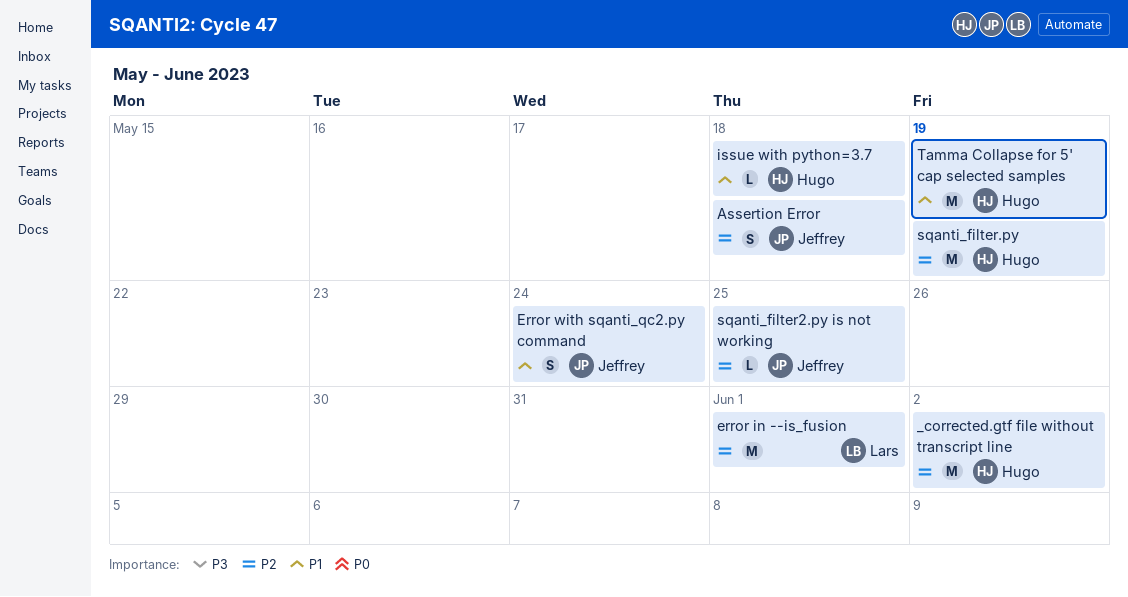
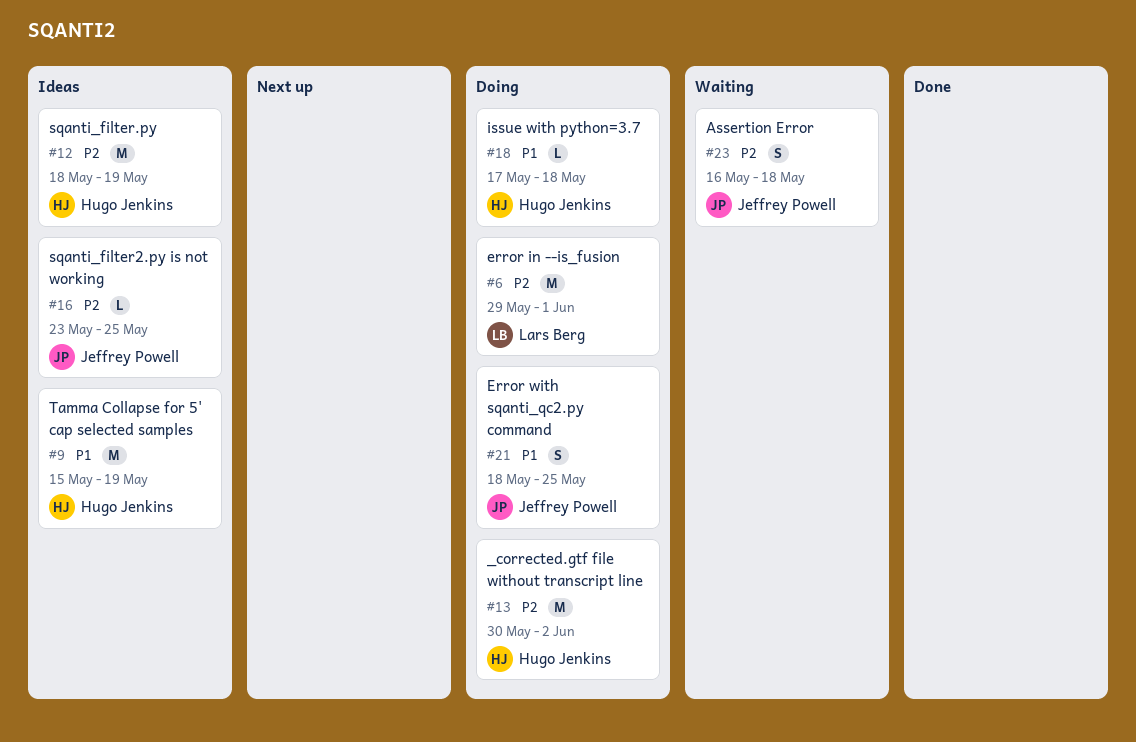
Error with sqanti_qc2.py command, due: May 24 -> May 25

